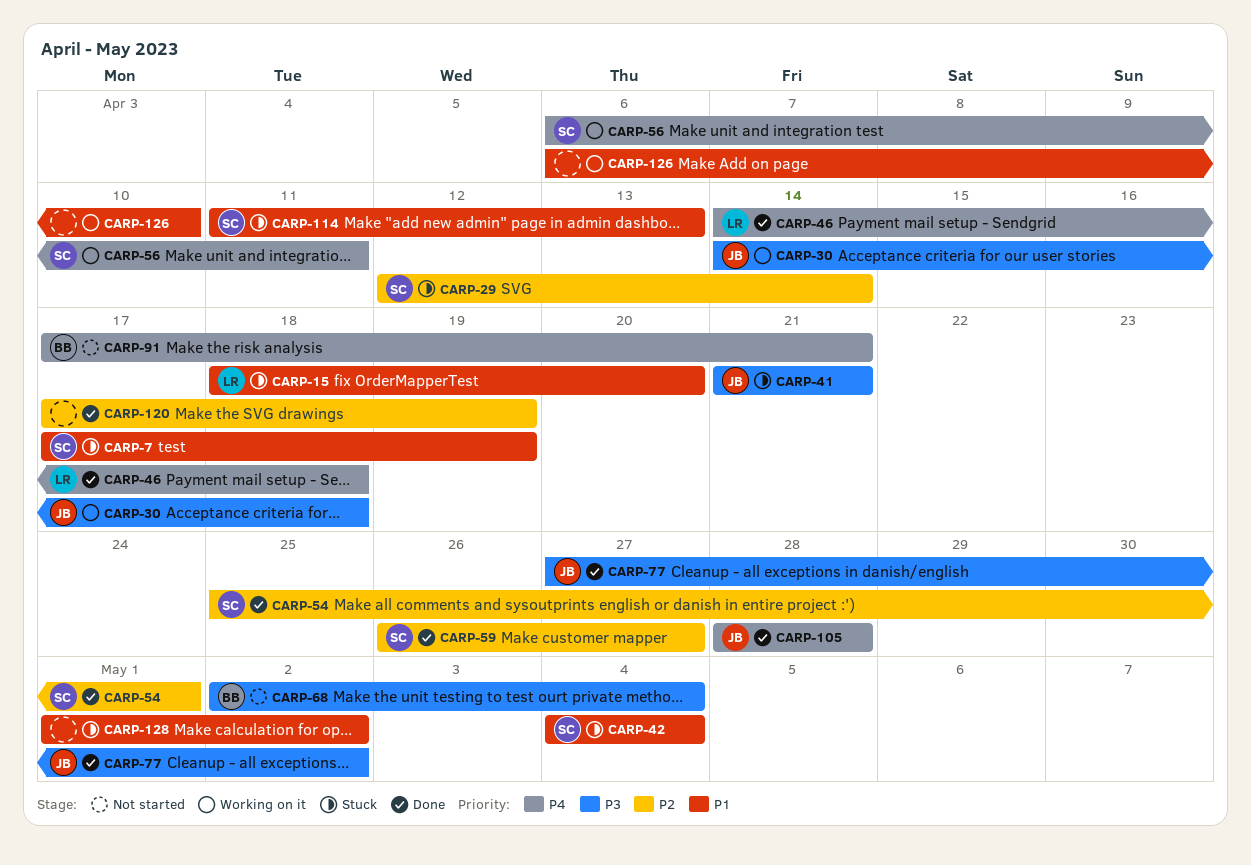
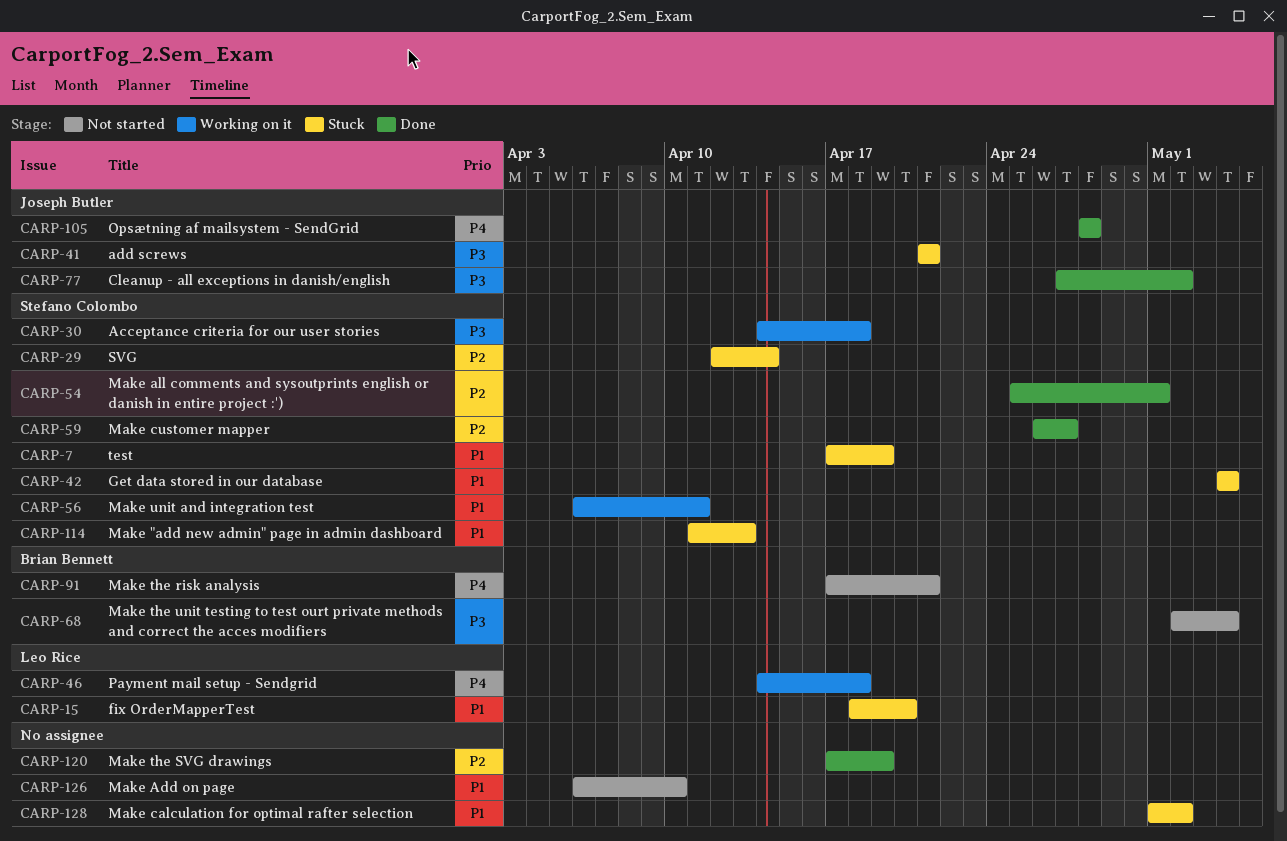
CARP-30, owner: Joseph Butler -> Stefano Colombo
CARP-46, status: Done -> Working on it
CARP-56, priority: P4 -> P1
CARP-126, status: Working on it -> Not started

